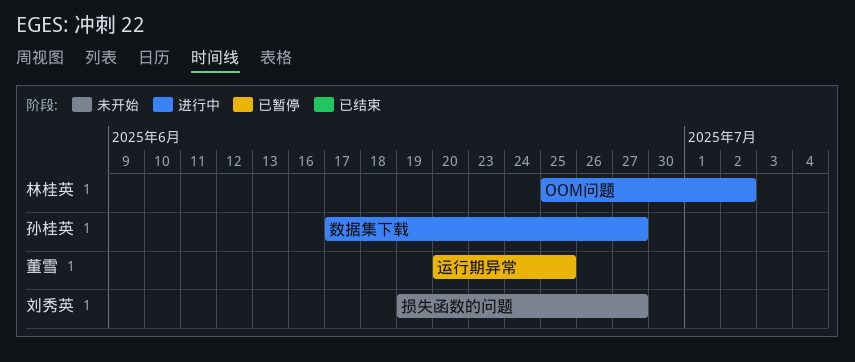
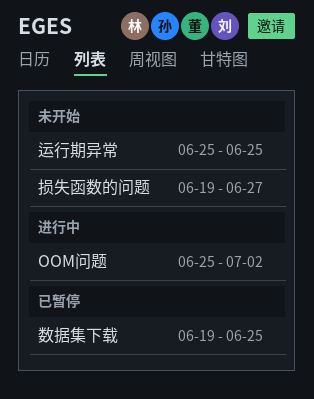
数据集下载, status: 进行中 -> 已暂停
数据集下载, start: Jun 17 -> Jun 19
数据集下载, due: Jun 27 -> Jun 25
运行期异常, status: 已暂停 -> 未开始
运行期异常, start: Jun 20 -> Jun 25

